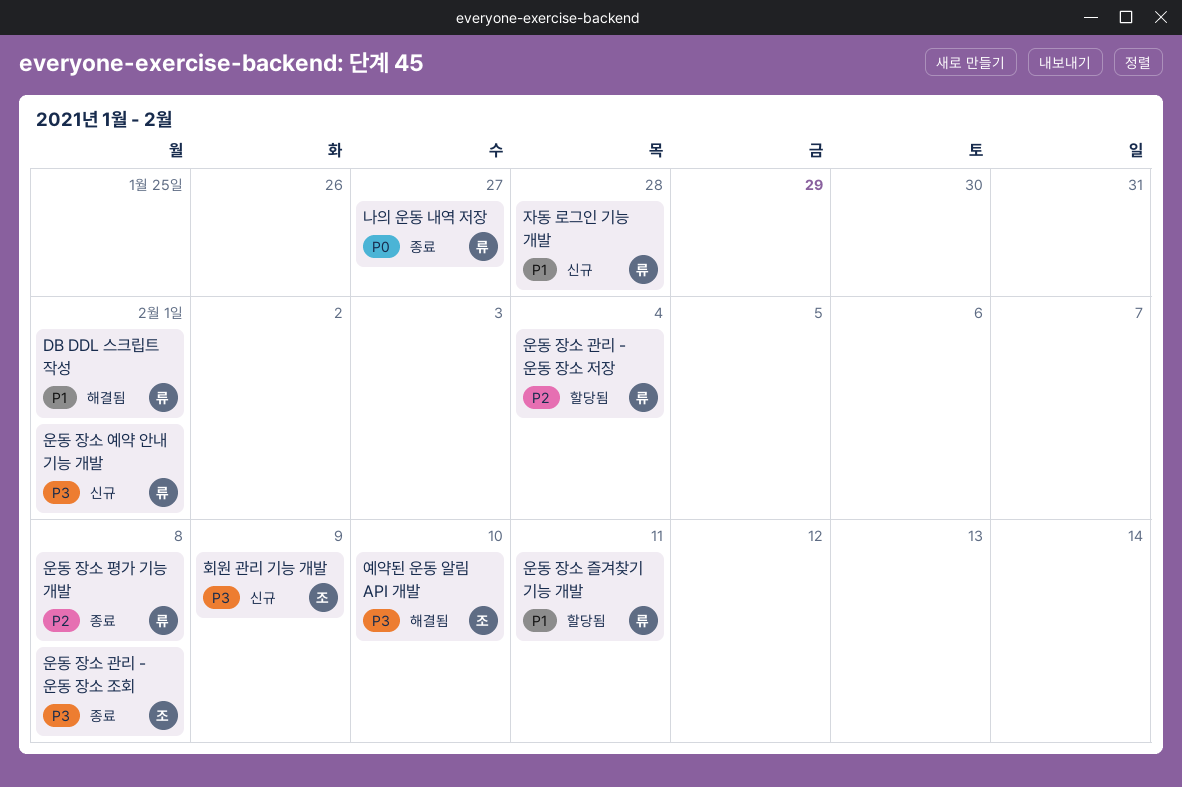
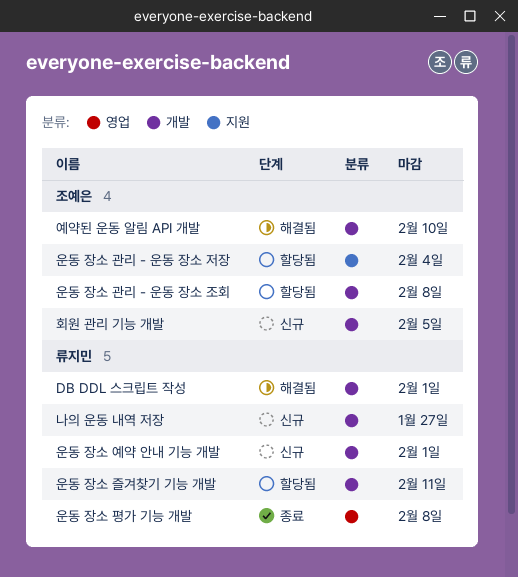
나의 운동 내역 저장, status: 종료 -> 신규
운동 장소 관리 - 운동 장소 저장, owner: 류지민 -> 조예은
운동 장소 관리 - 운동 장소 조회, status: 종료 -> 할당됨
자동 로그인 기능 개발: present -> none
회원 관리 기능 개발, due: Feb 9 -> Feb 5

